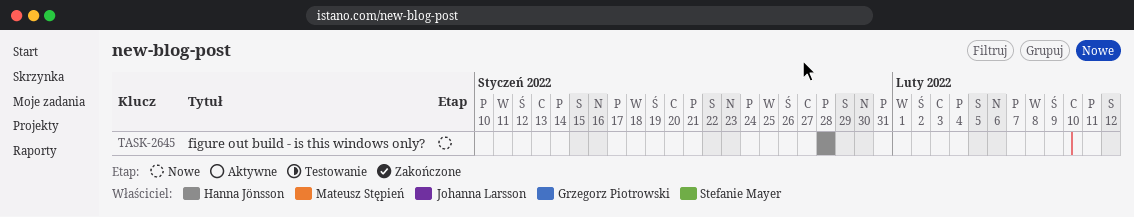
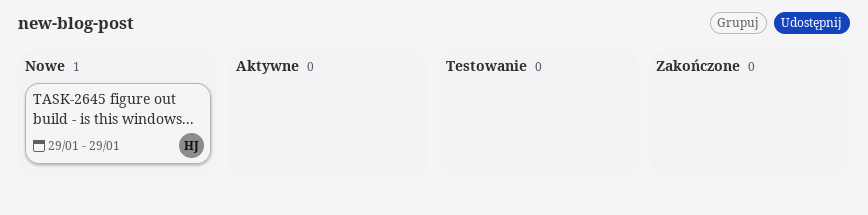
TASK-2645, start: Jan 28 -> Jan 29
TASK-2645, due: Jan 28 -> Jan 29

